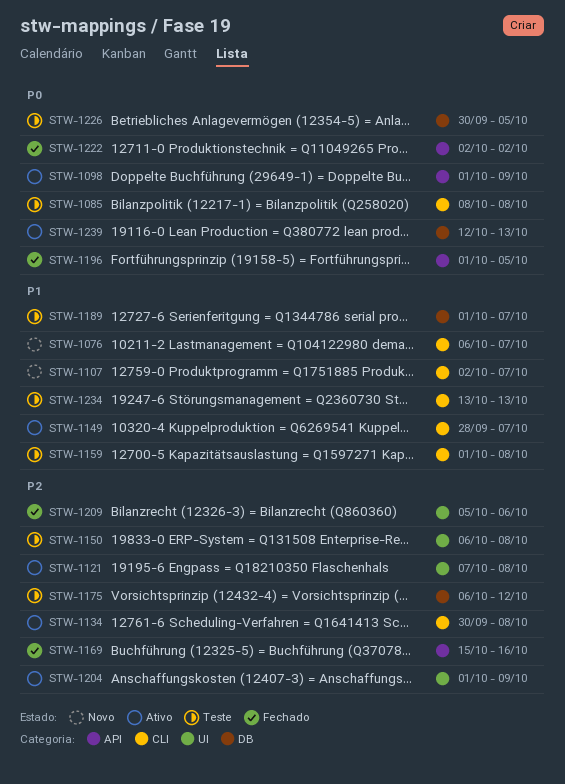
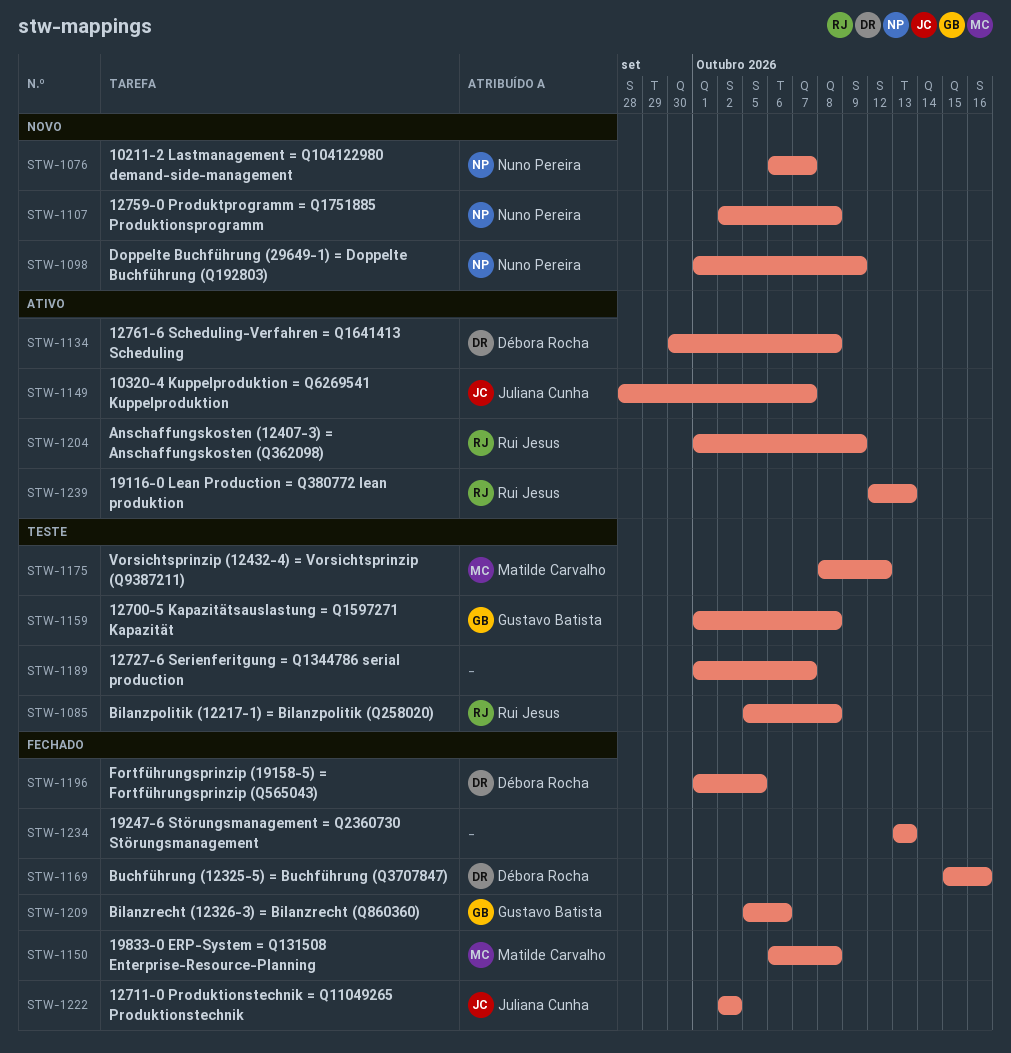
STW-1085, start: Oct 8 -> Oct 5
STW-1098, status: Ativo -> Novo
STW-1107, due: Oct 7 -> Oct 8
STW-1121: present -> none
STW-1150, status: Teste -> Fechado
STW-1175, start: Oct 6 -> Oct 8
STW-1226: present -> none
STW-1234, status: Teste -> Fechado

